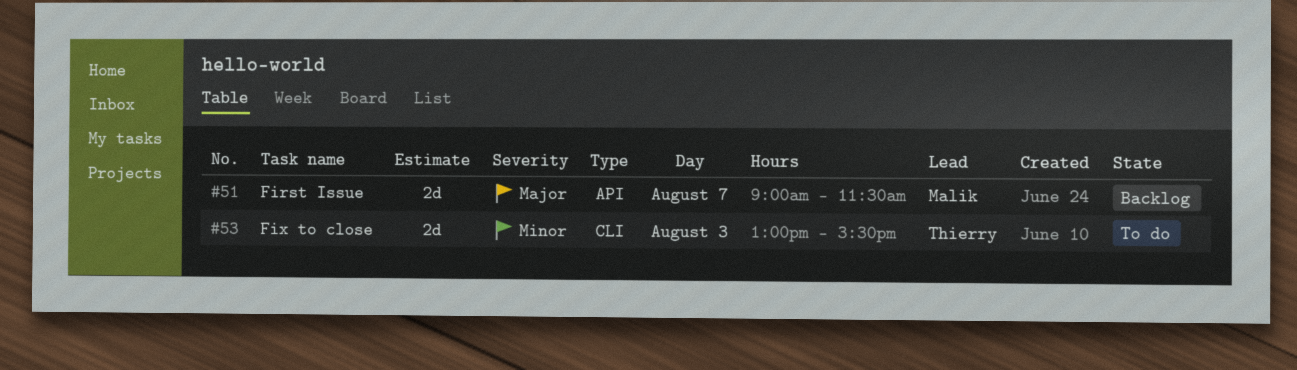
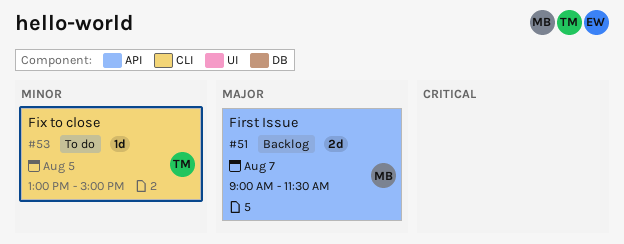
#53, estimate: 2d -> 1d
#53, day: Aug 3 -> Aug 5
#53, ends: 15:30 -> 15:00

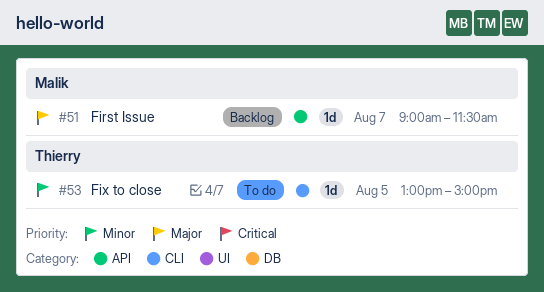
#51, estimate: 2d -> 1d

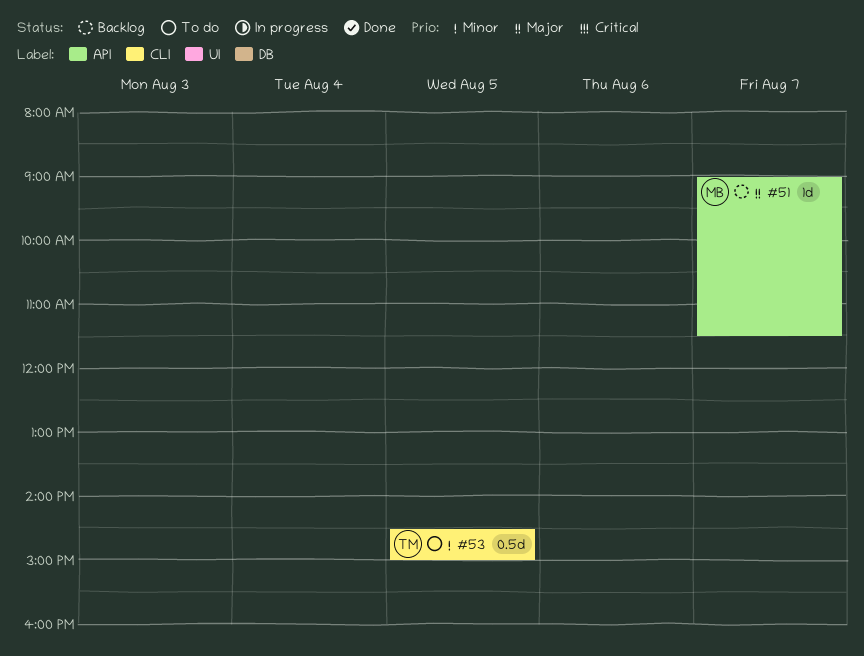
#53, estimate: 1d -> 0.5d
#53, begins: 13:00 -> 14:30

